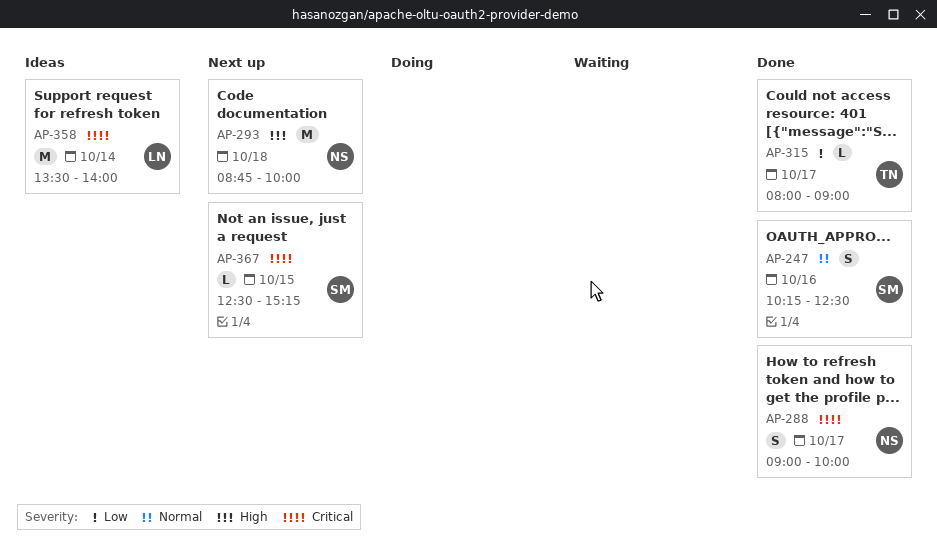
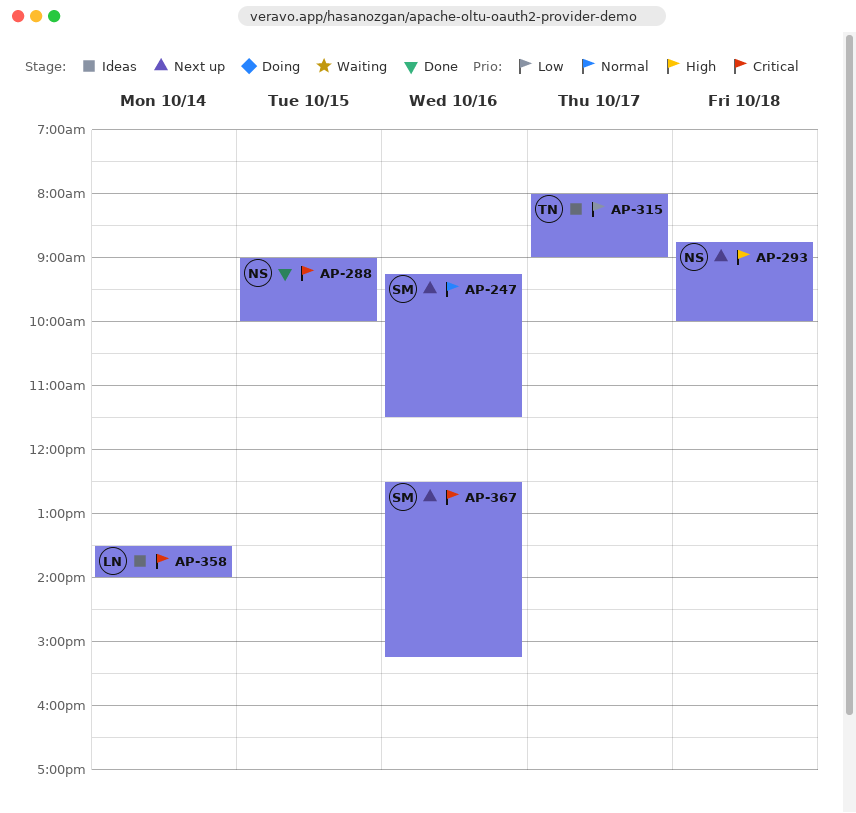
AP-247, status: Done -> Next up
AP-247, begins: 10:15 -> 09:15
AP-247, ends: 12:30 -> 11:30
AP-288, day: Oct 17 -> Oct 15
AP-315, status: Done -> Ideas
AP-367, day: Oct 15 -> Oct 16

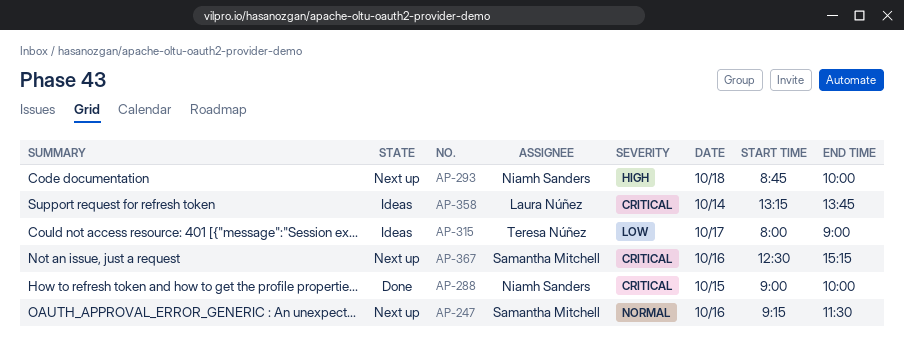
AP-358, begins: 13:30 -> 13:15
AP-358, ends: 14:00 -> 13:45

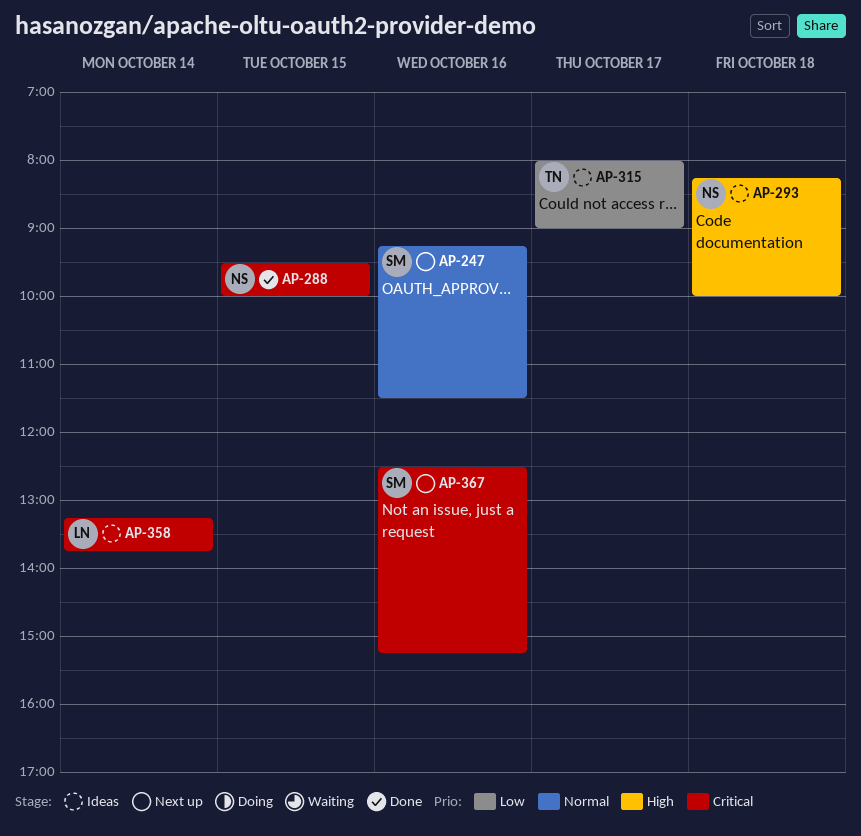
AP-288, begins: 09:00 -> 09:30
AP-293, status: Next up -> Ideas
AP-293, begins: 08:45 -> 08:15

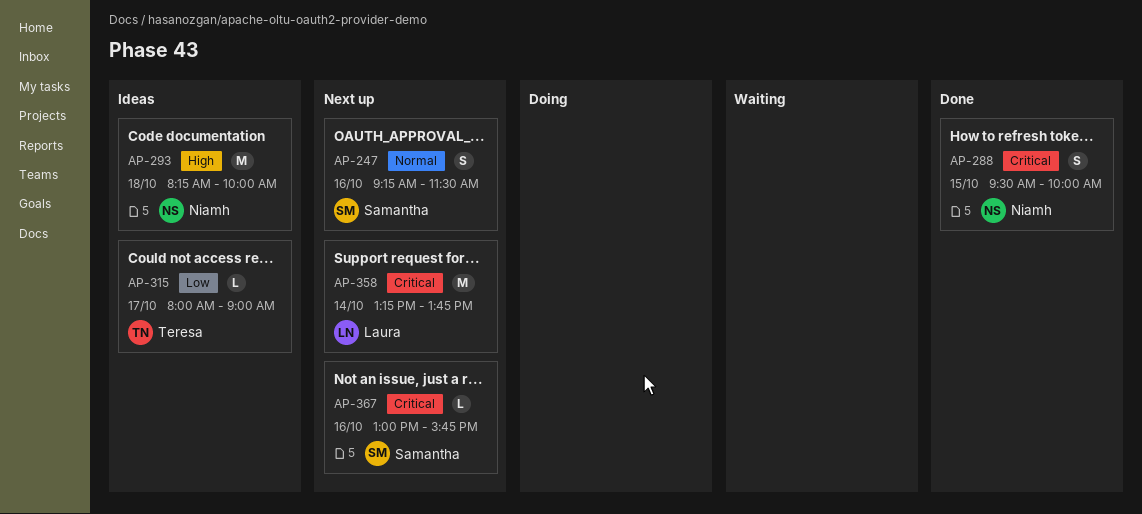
AP-358, status: Ideas -> Next up
AP-367, begins: 12:30 -> 13:00
AP-367, ends: 15:15 -> 15:45

